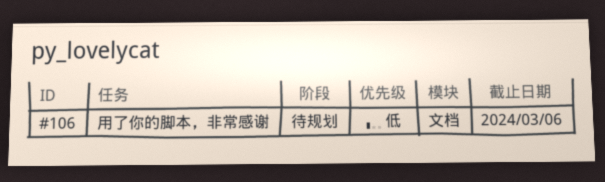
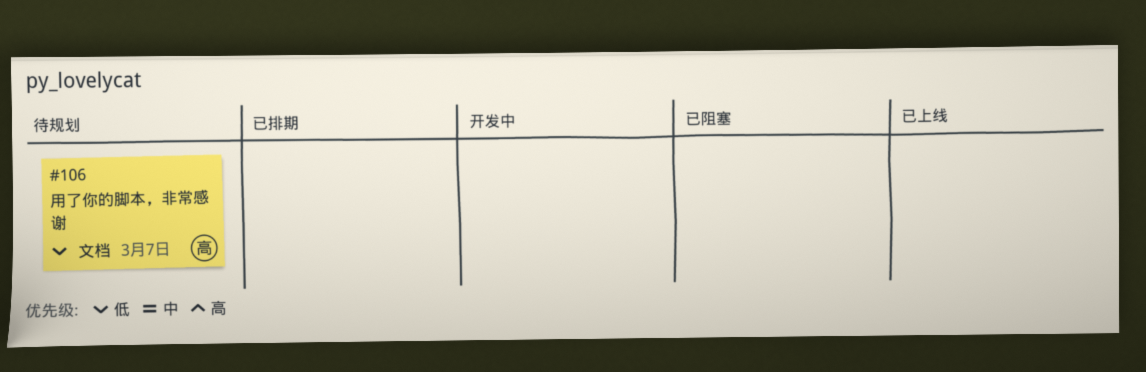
#106, due: Mar 6 -> Mar 7

